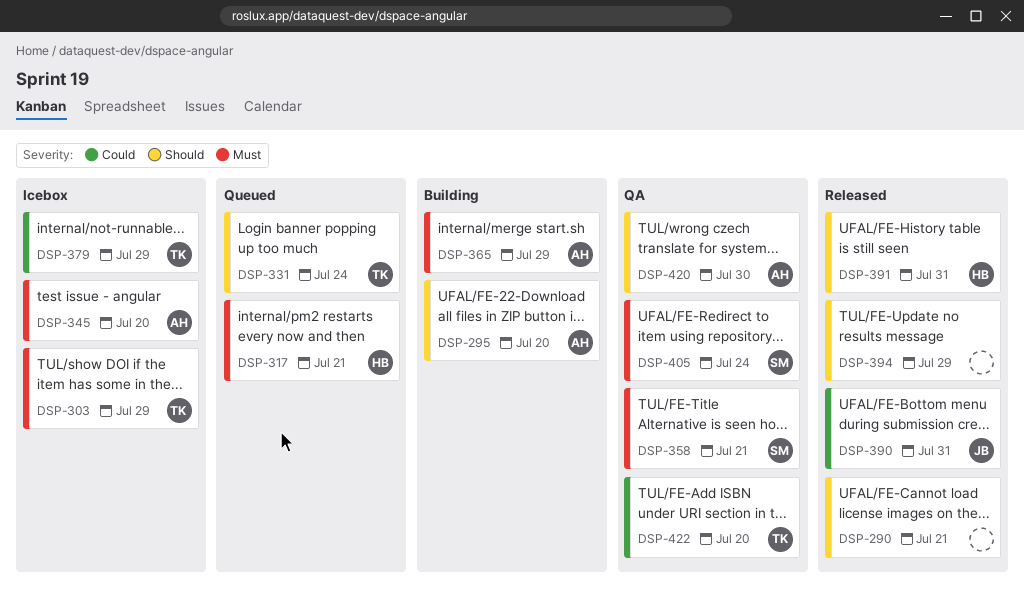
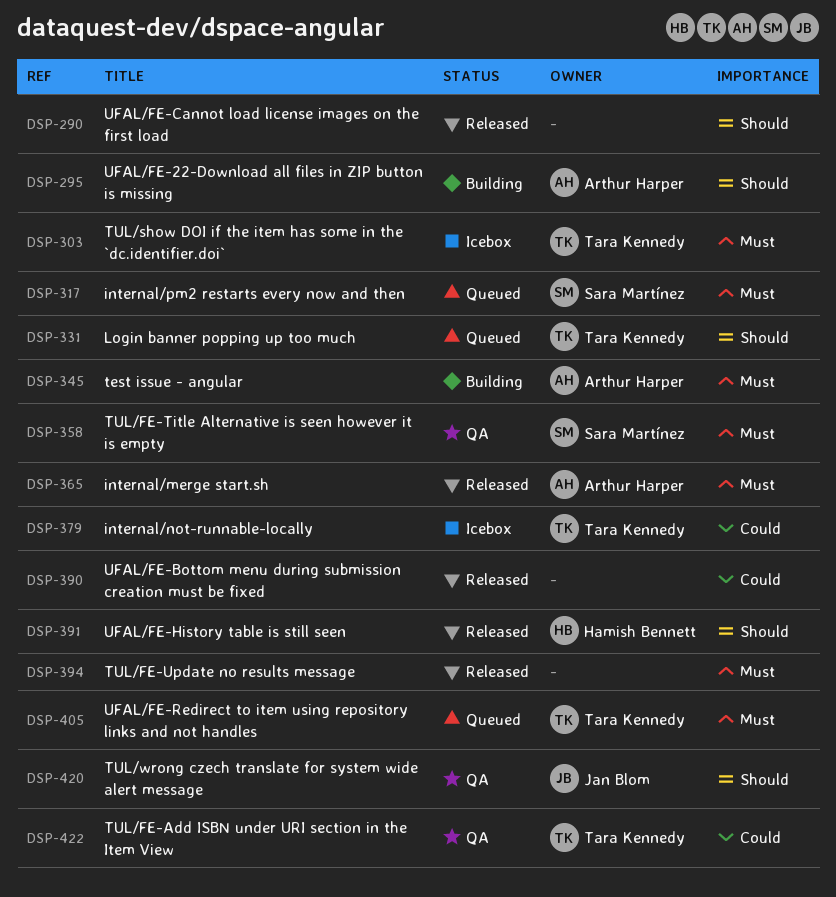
DSP-317, owner: Hamish Bennett -> Sara Martínez
DSP-345, status: Icebox -> Building
DSP-365, status: Building -> Released
DSP-390, owner: Jan Blom -> none
DSP-394, priority: Should -> Must
DSP-405, status: QA -> Queued
DSP-405, owner: Sara Martínez -> Tara Kennedy
DSP-420, owner: Arthur Harper -> Jan Blom

